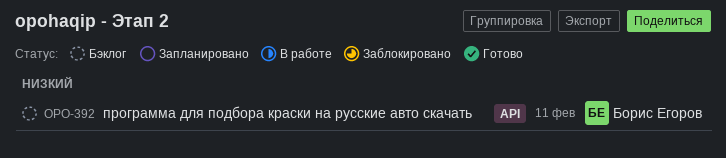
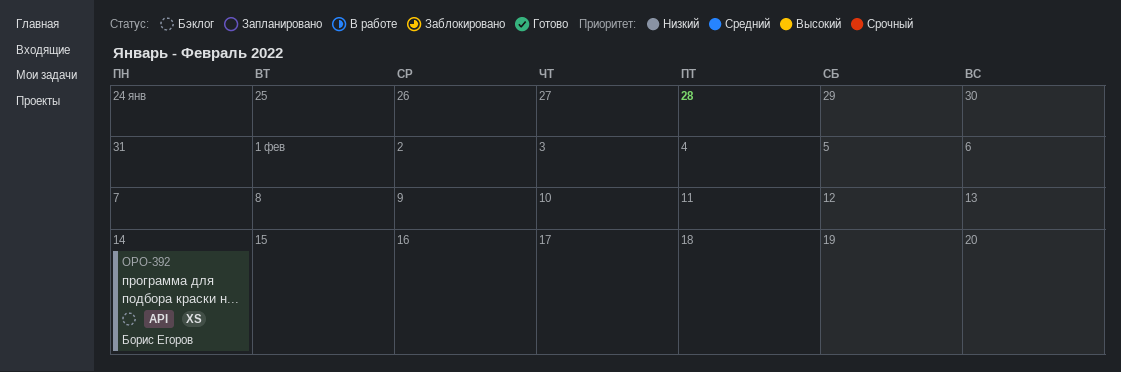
OPO-392, due: Feb 11 -> Feb 14

